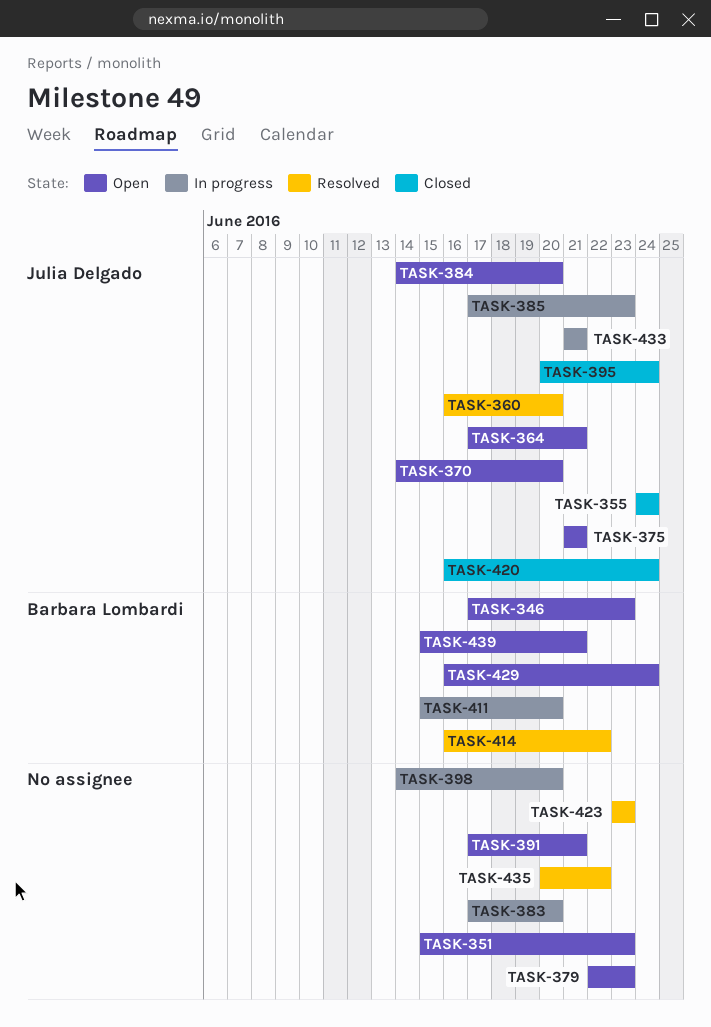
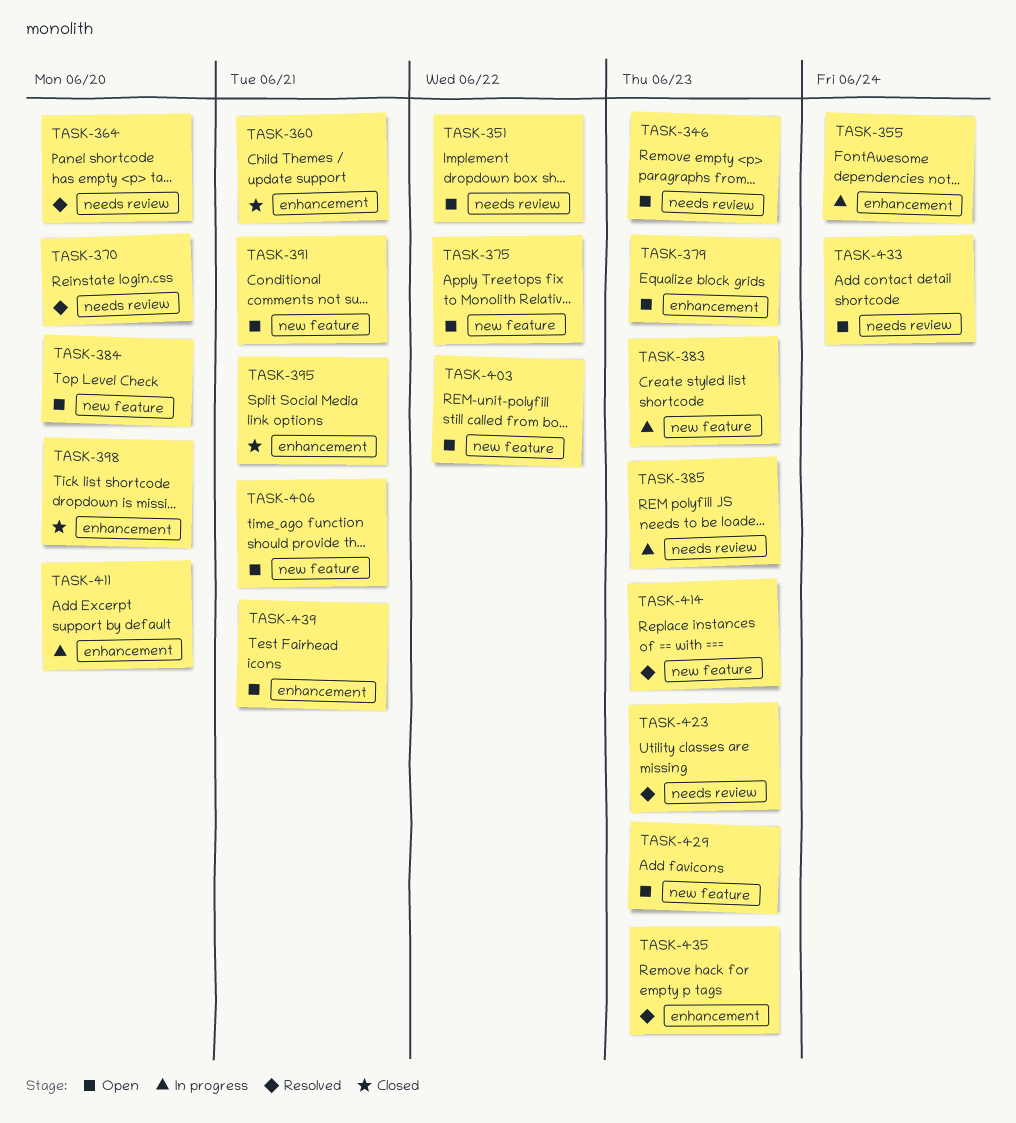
TASK-351, due: Jun 23 -> Jun 22
TASK-355, status: Closed -> In progress
TASK-360, status: Resolved -> Closed
TASK-360, due: Jun 20 -> Jun 21
TASK-364, status: Open -> Resolved
TASK-364, due: Jun 21 -> Jun 20
TASK-370, status: Open -> Resolved
TASK-375, due: Jun 21 -> Jun 22
TASK-383, due: Jun 20 -> Jun 23
TASK-395, due: Jun 24 -> Jun 21
TASK-398, status: In progress -> Closed
TASK-403: none -> present
TASK-406: none -> present
TASK-414, due: Jun 22 -> Jun 23
TASK-420: present -> none
TASK-429, due: Jun 24 -> Jun 23
TASK-433, status: In progress -> Open
TASK-433, due: Jun 21 -> Jun 24
TASK-435, due: Jun 22 -> Jun 23

